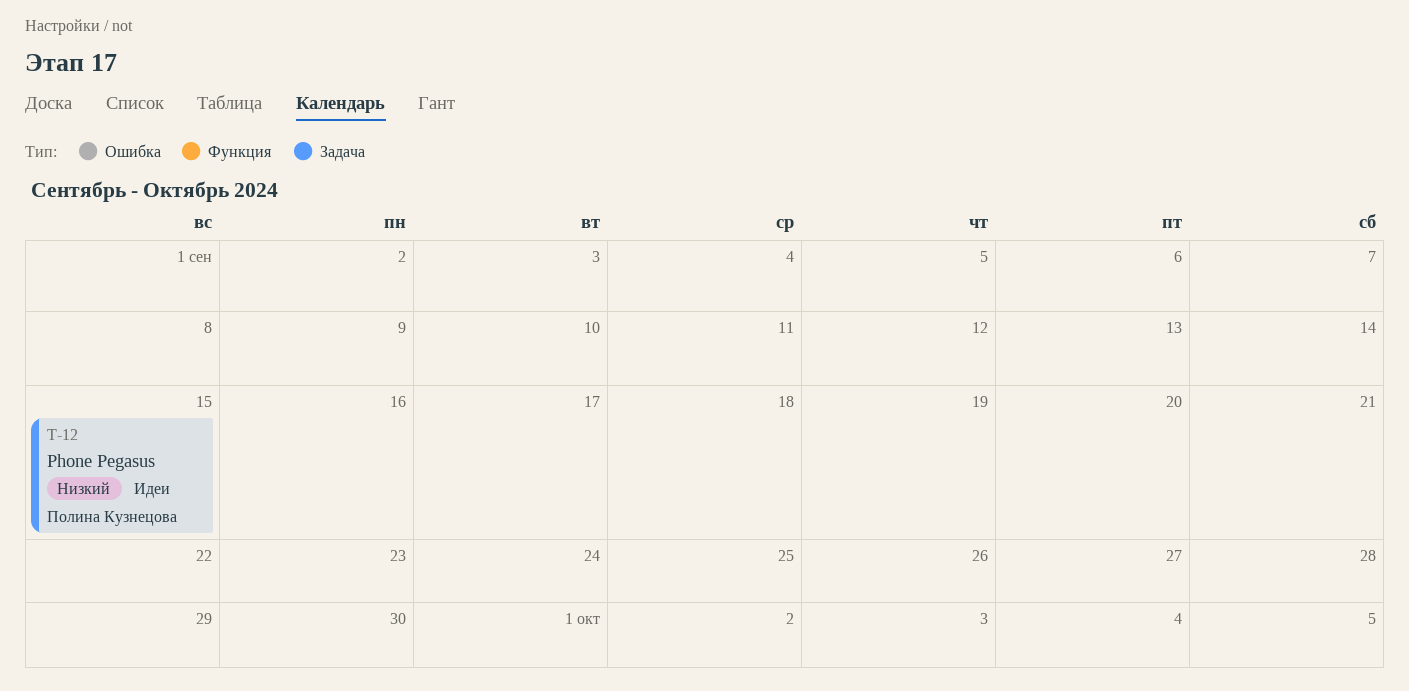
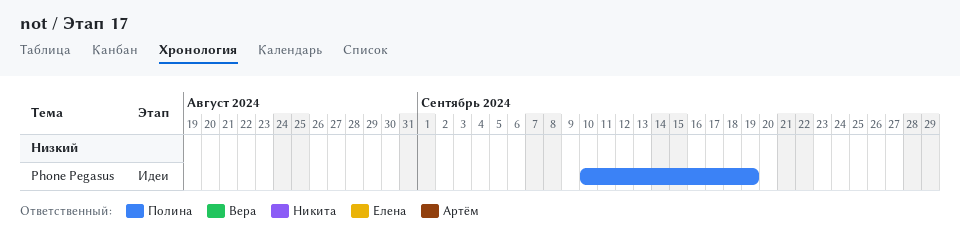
Phone Pegasus, due: Sep 15 -> Sep 19

